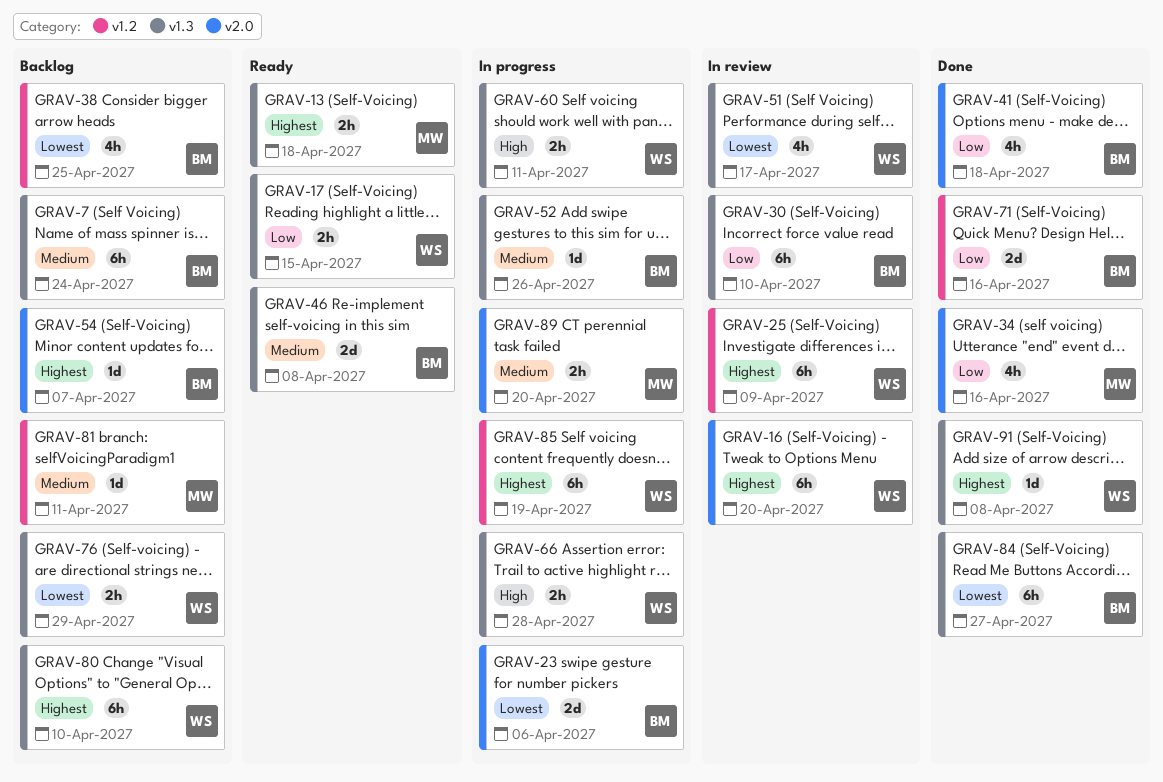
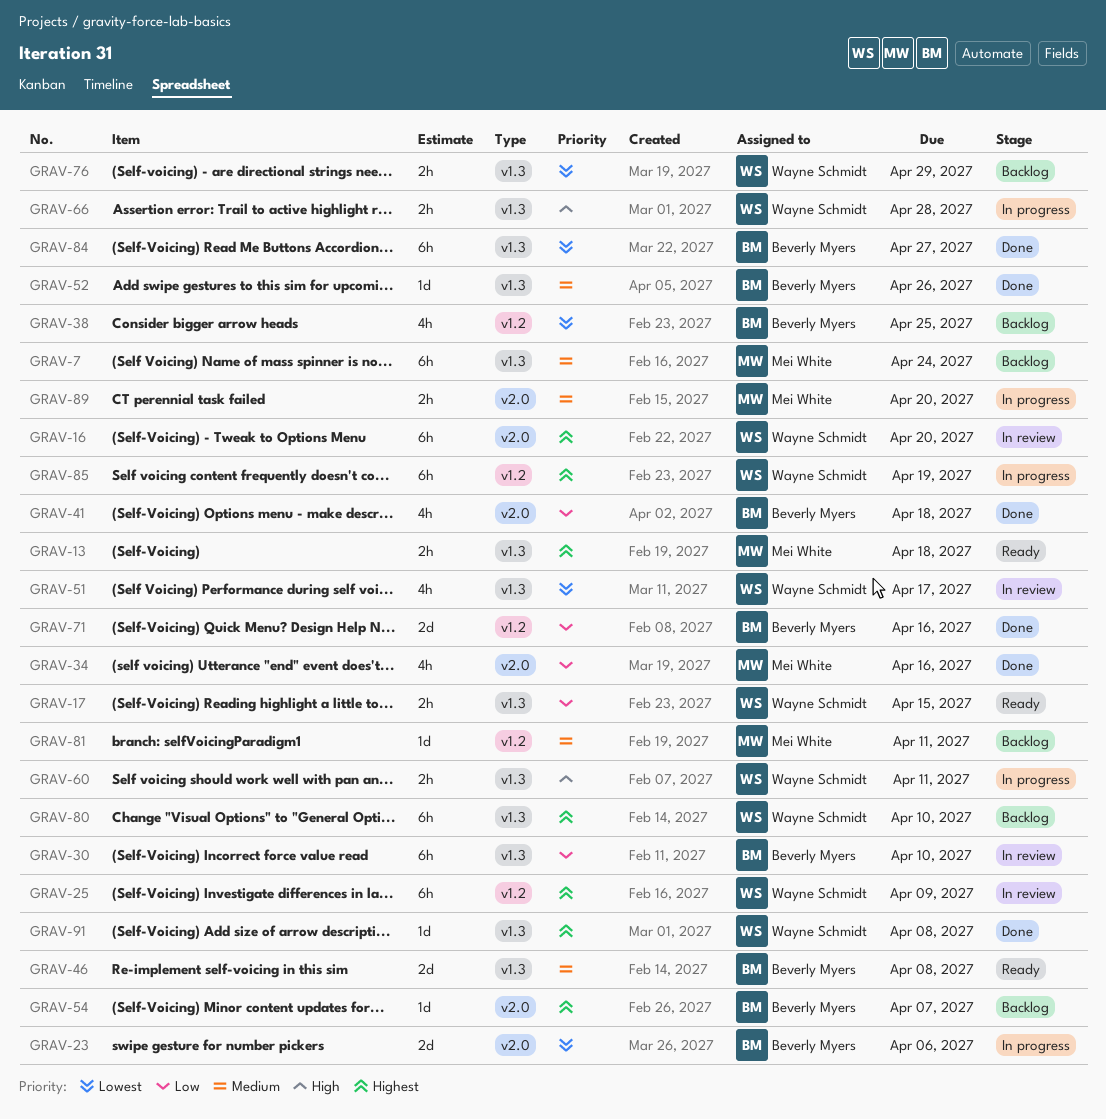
GRAV-7, owner: Beverly Myers -> Mei White
GRAV-52, status: In progress -> Done

